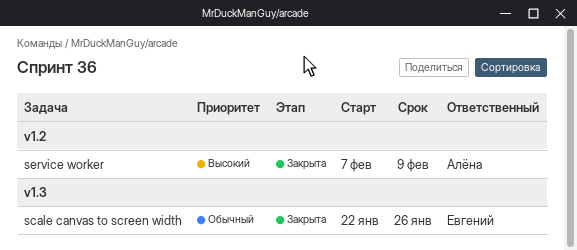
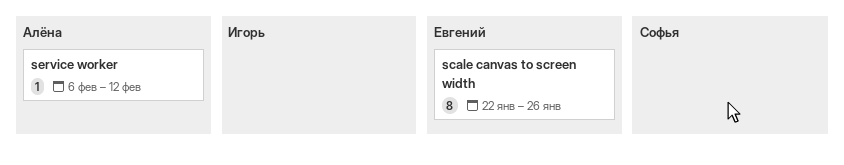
service worker, start: Feb 7 -> Feb 6
service worker, due: Feb 9 -> Feb 12

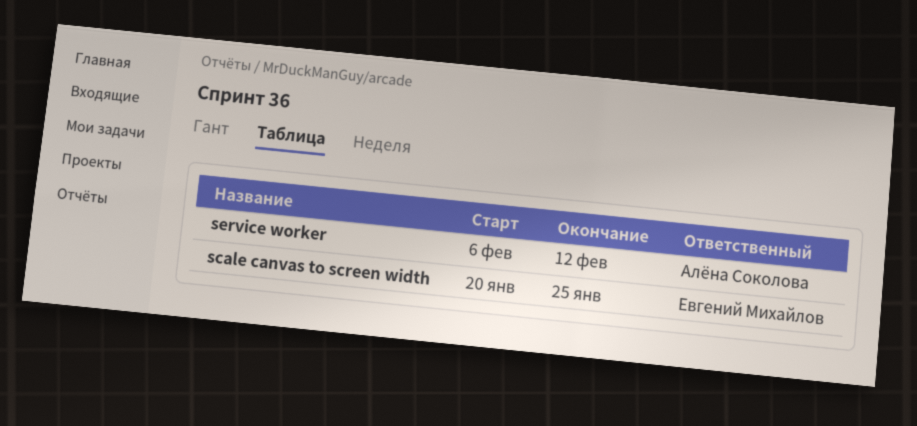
scale canvas to screen width, start: Jan 22 -> Jan 20
scale canvas to screen width, due: Jan 26 -> Jan 25

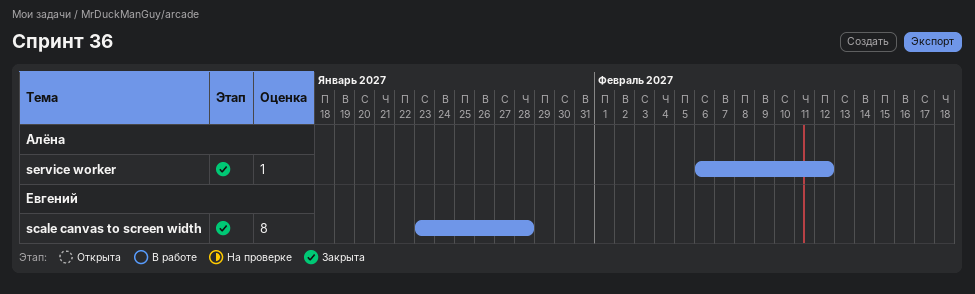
scale canvas to screen width, start: Jan 20 -> Jan 23
scale canvas to screen width, due: Jan 25 -> Jan 28

